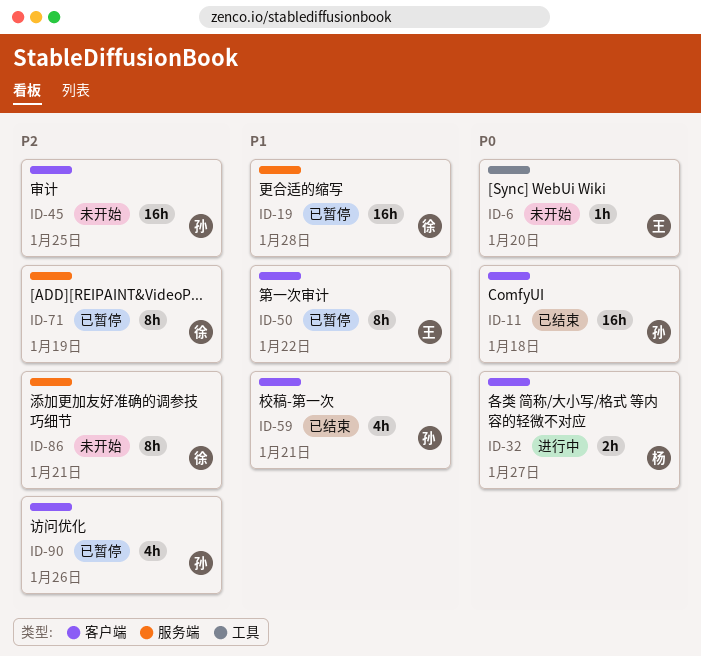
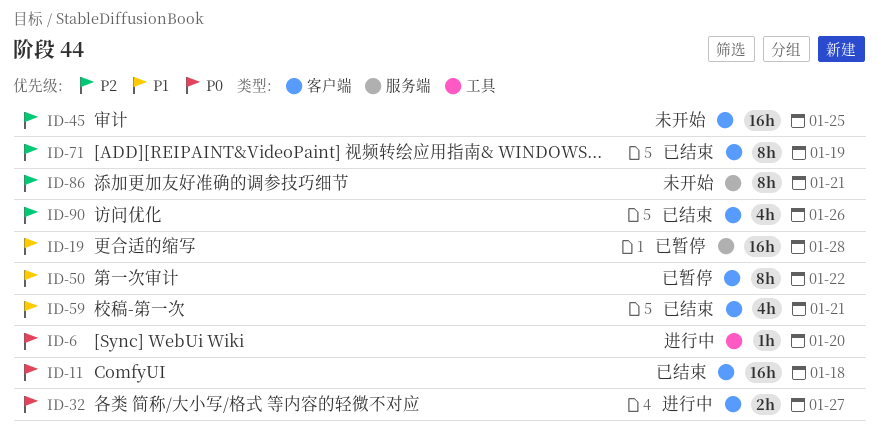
ID-6, status: 未开始 -> 进行中
ID-71, status: 已暂停 -> 已结束
ID-71, label: 服务端 -> 客户端
ID-90, status: 已暂停 -> 已结束

